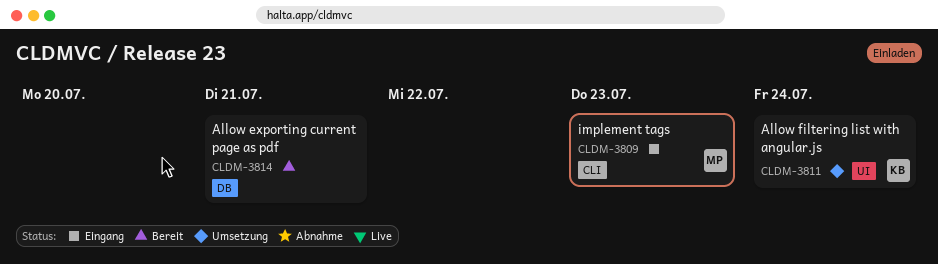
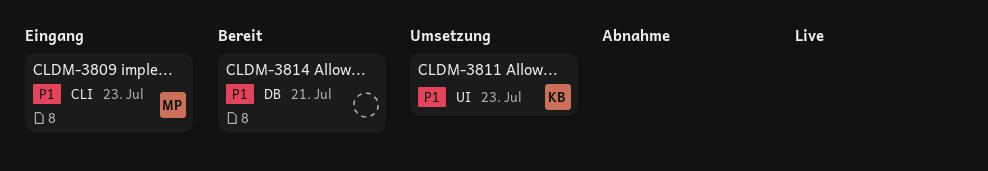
CLDM-3811, due: Jul 24 -> Jul 23

